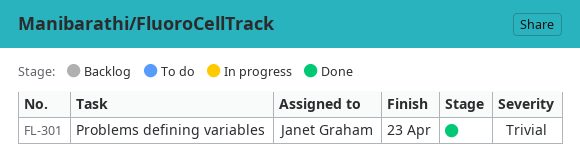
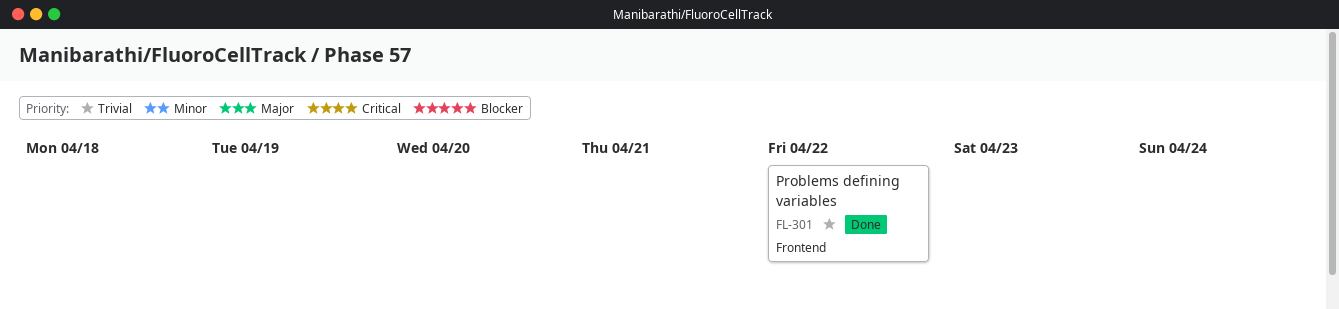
FL-301, due: Apr 23 -> Apr 22

